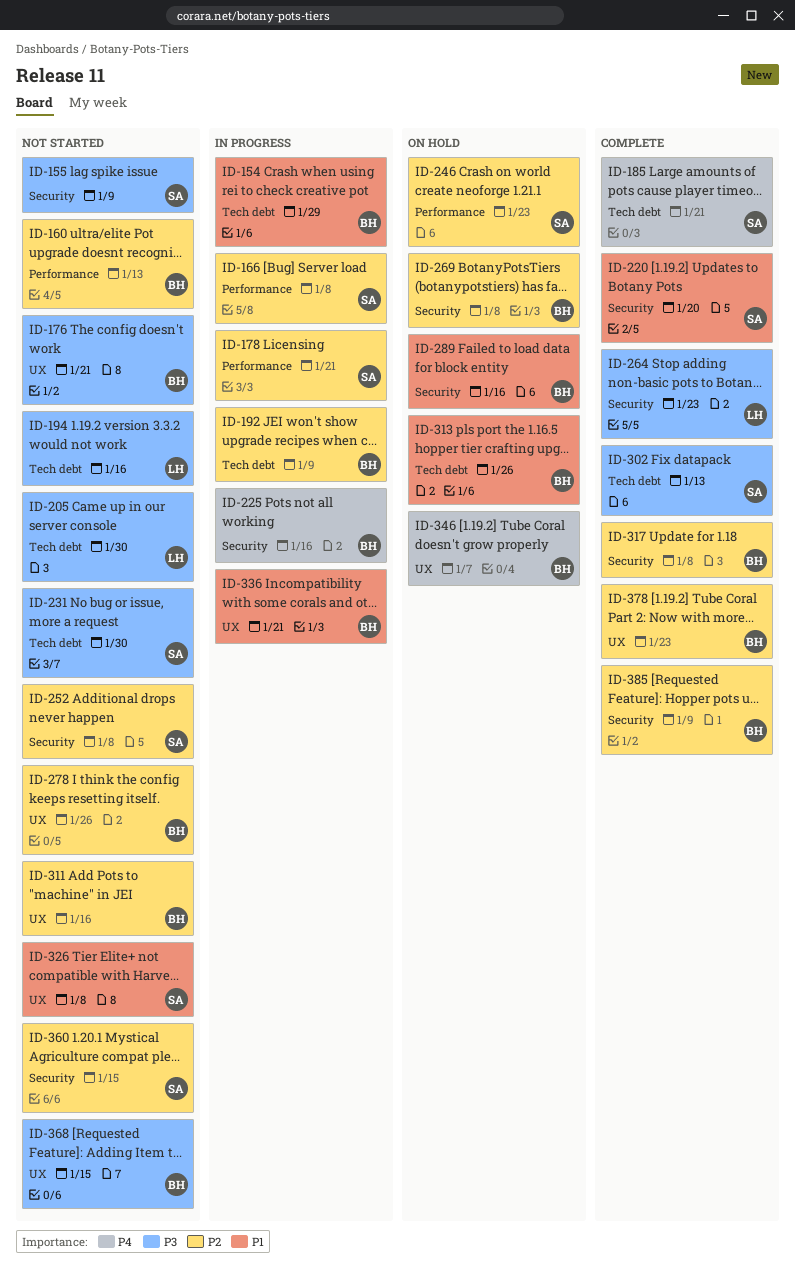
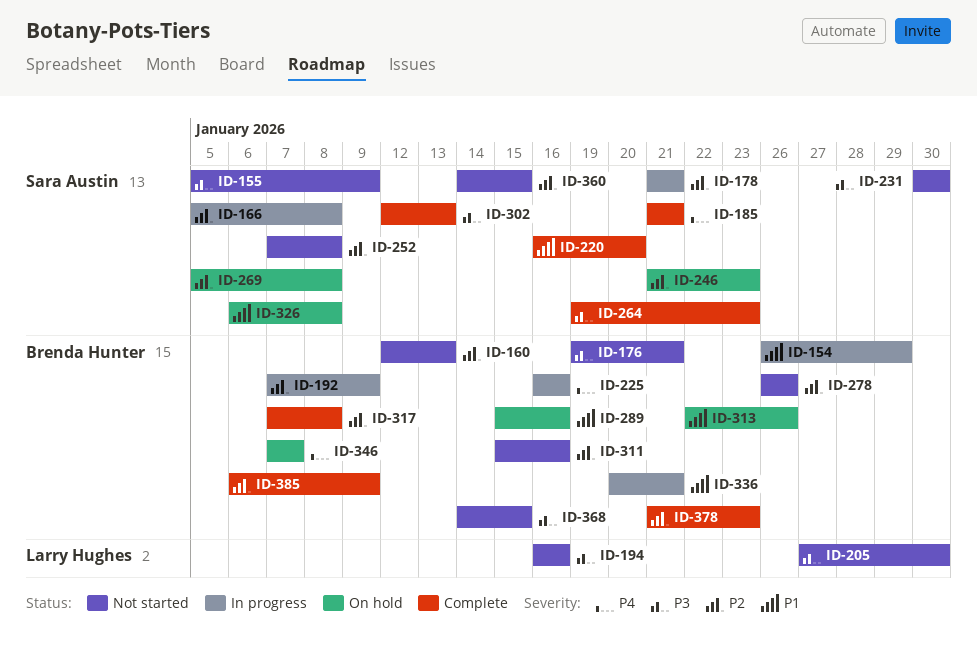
ID-264, owner: Larry Hughes -> Sara Austin
ID-269, owner: Brenda Hunter -> Sara Austin
ID-326, status: Not started -> On hold

